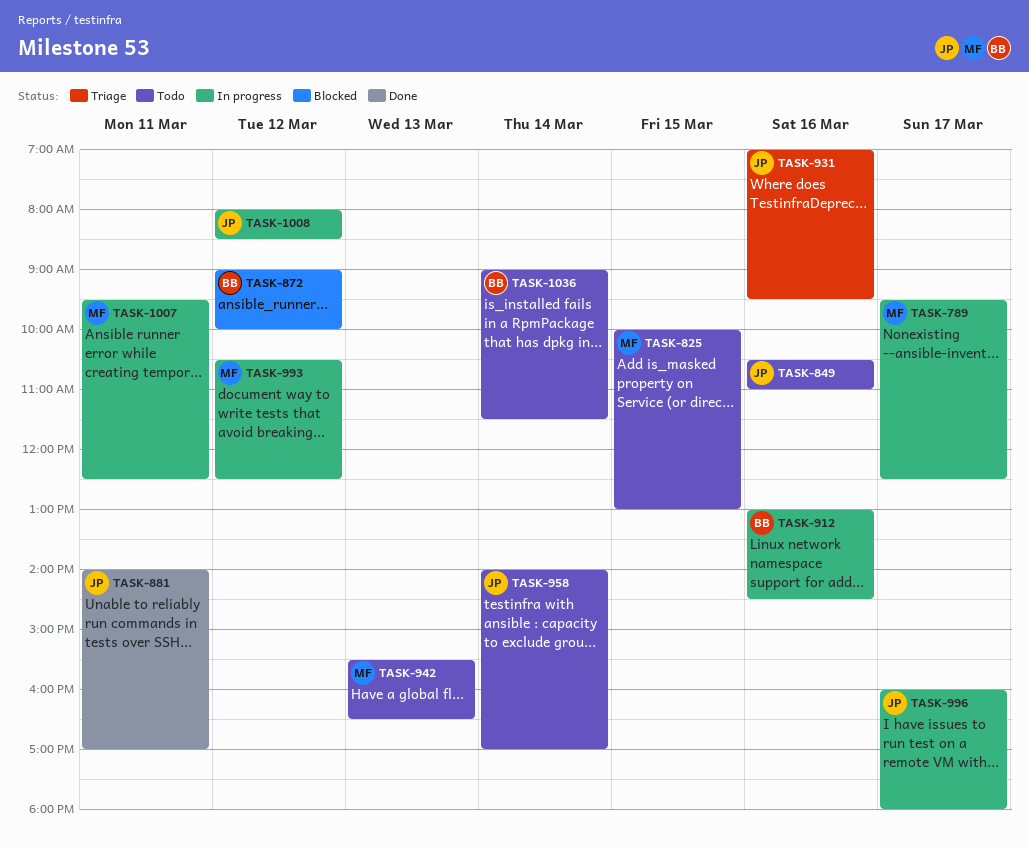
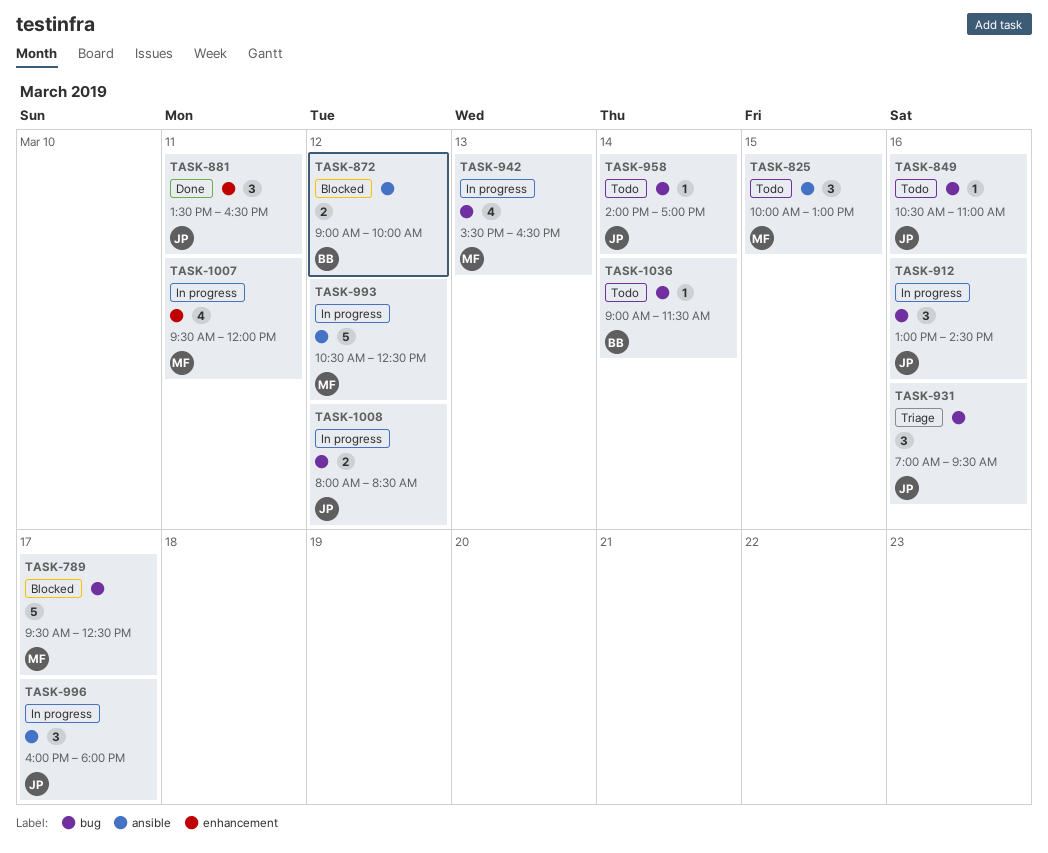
TASK-789, status: In progress -> Blocked
TASK-881, begins: 14:00 -> 13:30
TASK-881, ends: 17:00 -> 16:30
TASK-912, owner: BB -> JP
TASK-942, status: Todo -> In progress
TASK-1007, ends: 12:30 -> 12:00

